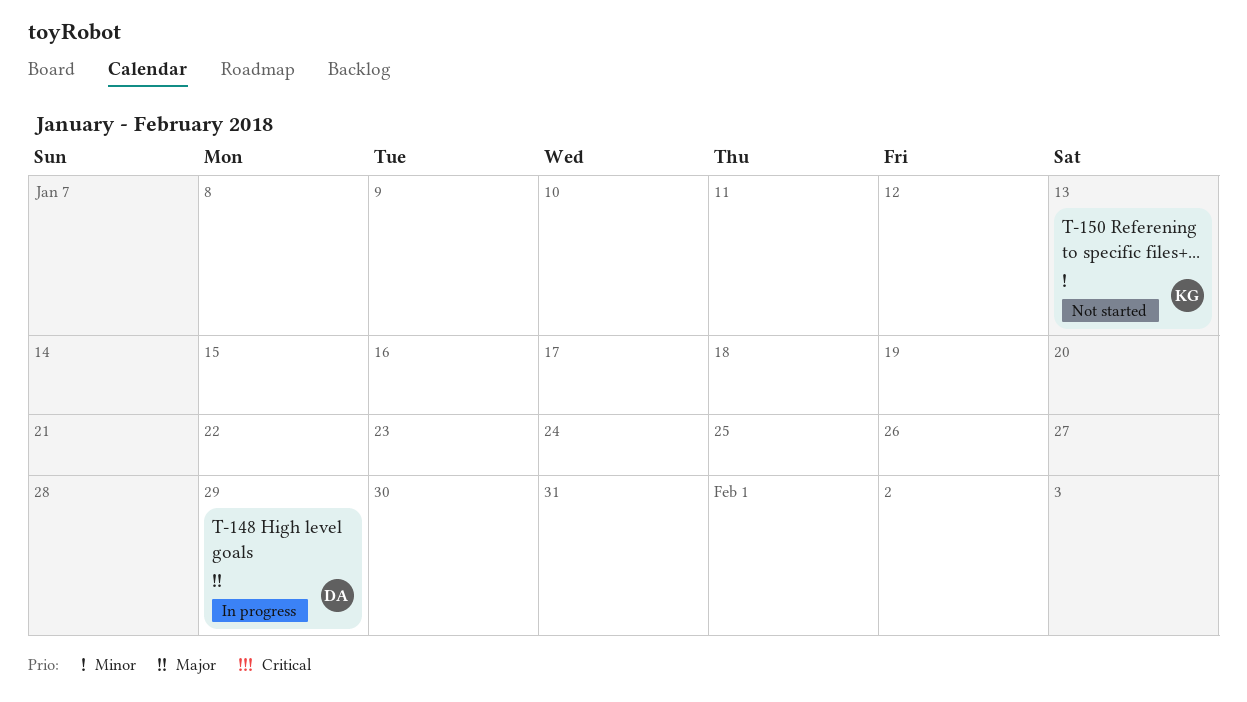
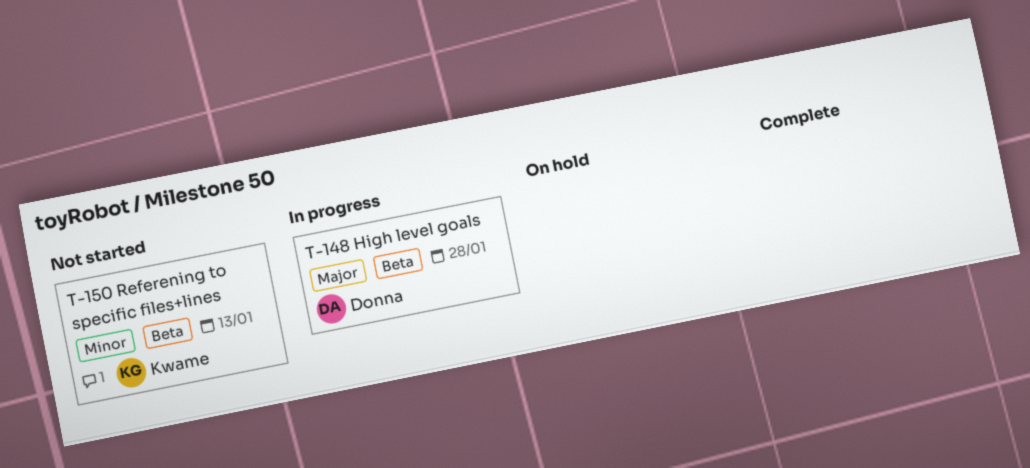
T-148, due: Jan 29 -> Jan 28

